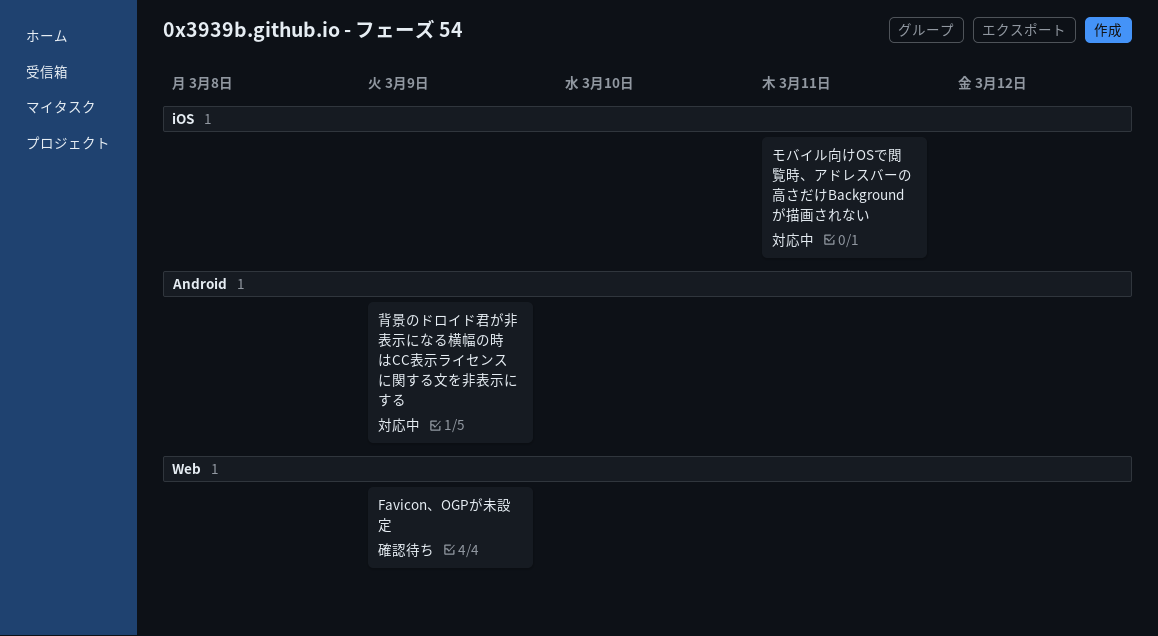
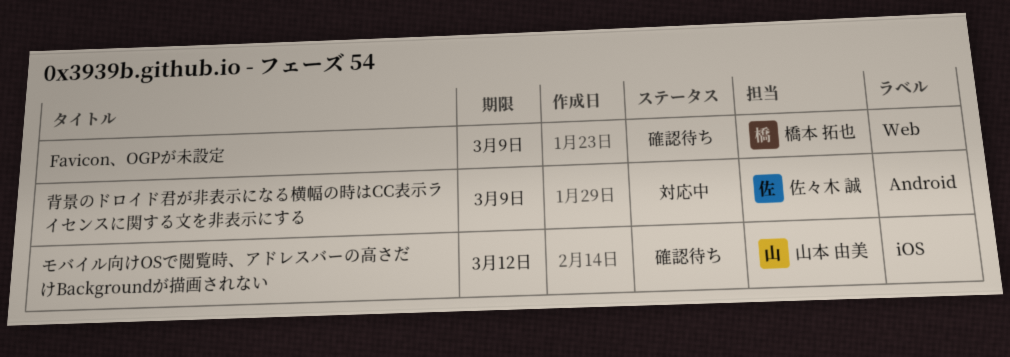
モバイル向けOSで閲覧時、アドレスバーの高さだけBackgroundが描画されない, status: 対応中 -> 確認待ち
モバイル向けOSで閲覧時、アドレスバーの高さだけBackgroundが描画されない, due: Mar 11 -> Mar 12

